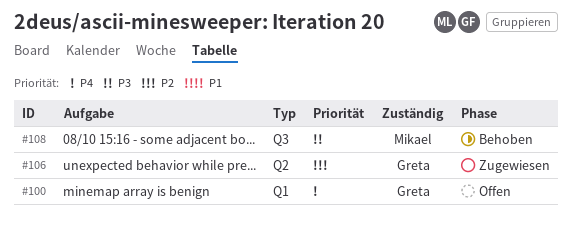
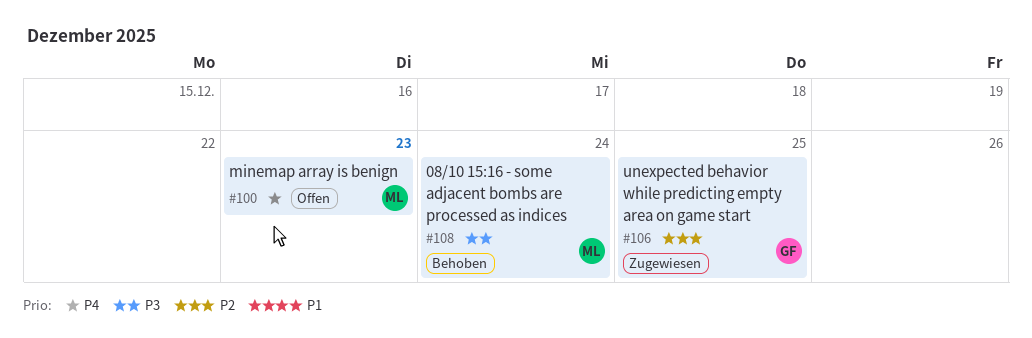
#100, owner: Greta -> Mikael

